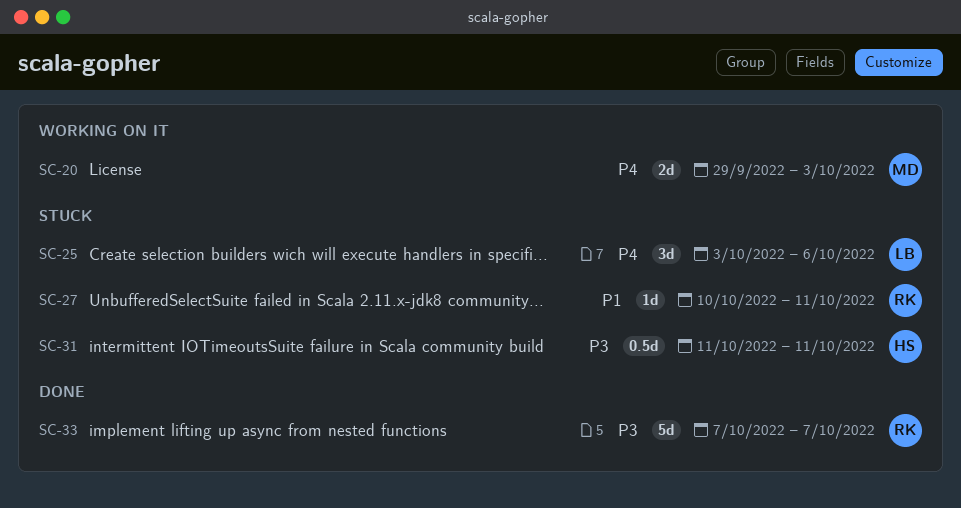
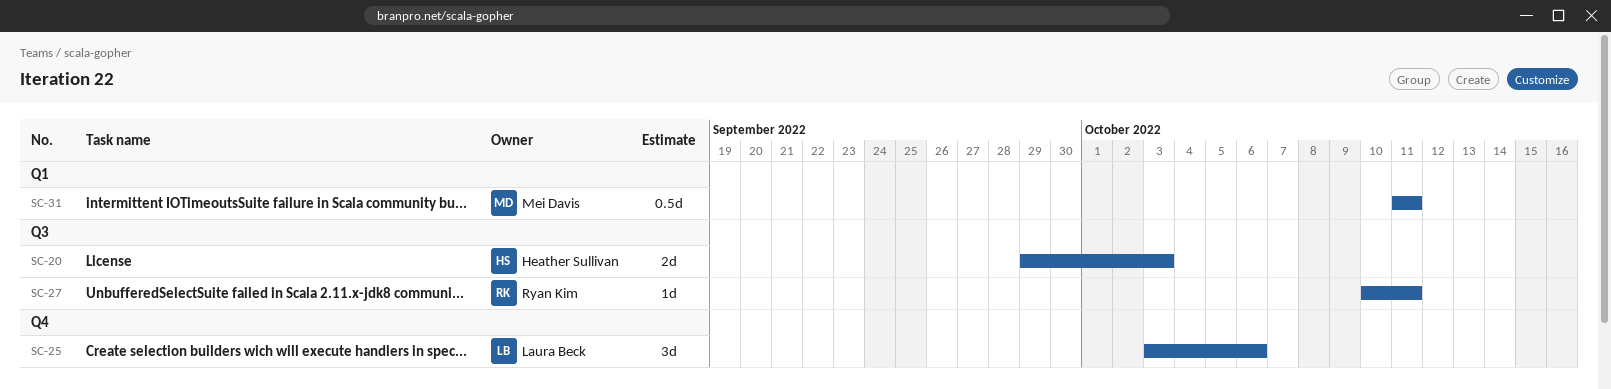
SC-20, owner: Mei Davis -> Heather Sullivan
SC-31, owner: Heather Sullivan -> Mei Davis
SC-33: present -> none

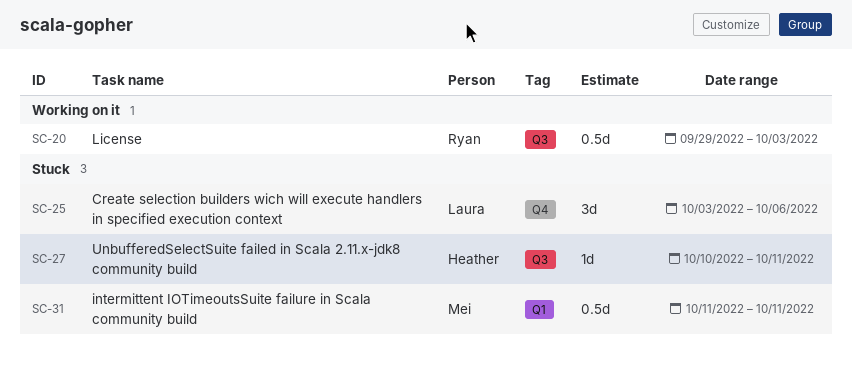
SC-20, owner: Heather Sullivan -> Ryan Kim
SC-20, estimate: 2d -> 0.5d
SC-27, owner: Ryan Kim -> Heather Sullivan

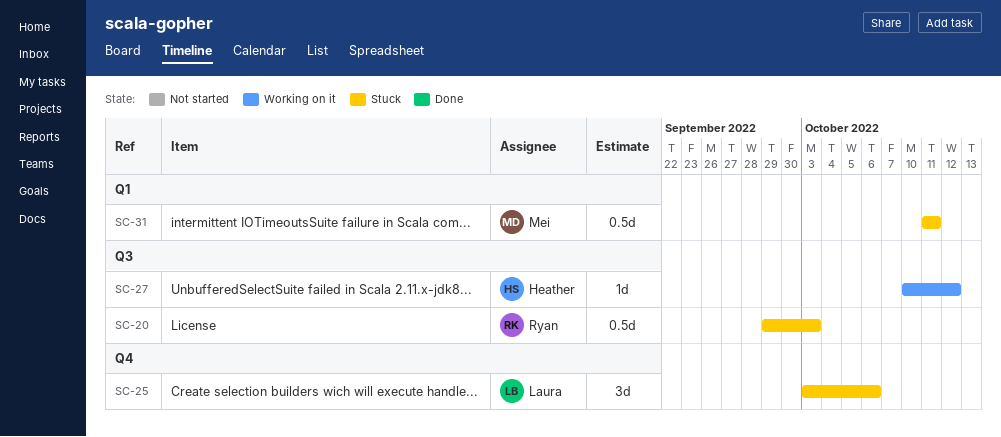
SC-20, status: Working on it -> Stuck
SC-27, status: Stuck -> Working on it
SC-27, due: Oct 11 -> Oct 12

